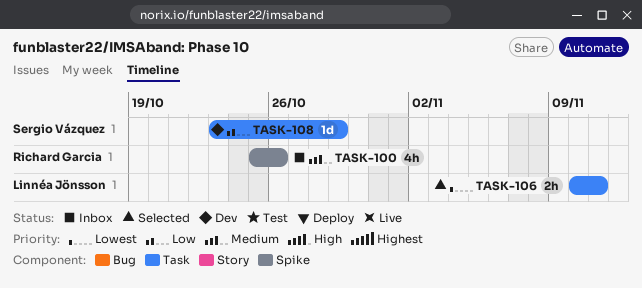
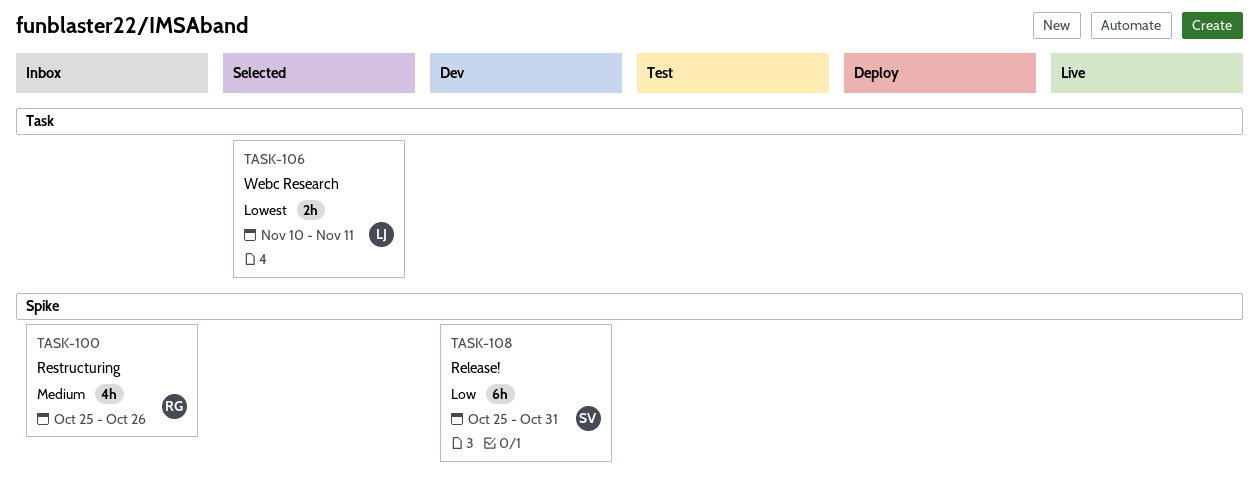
TASK-108, label: Task -> Spike
TASK-108, estimate: 1d -> 6h
TASK-108, start: Oct 23 -> Oct 25
TASK-108, due: Oct 29 -> Oct 31

